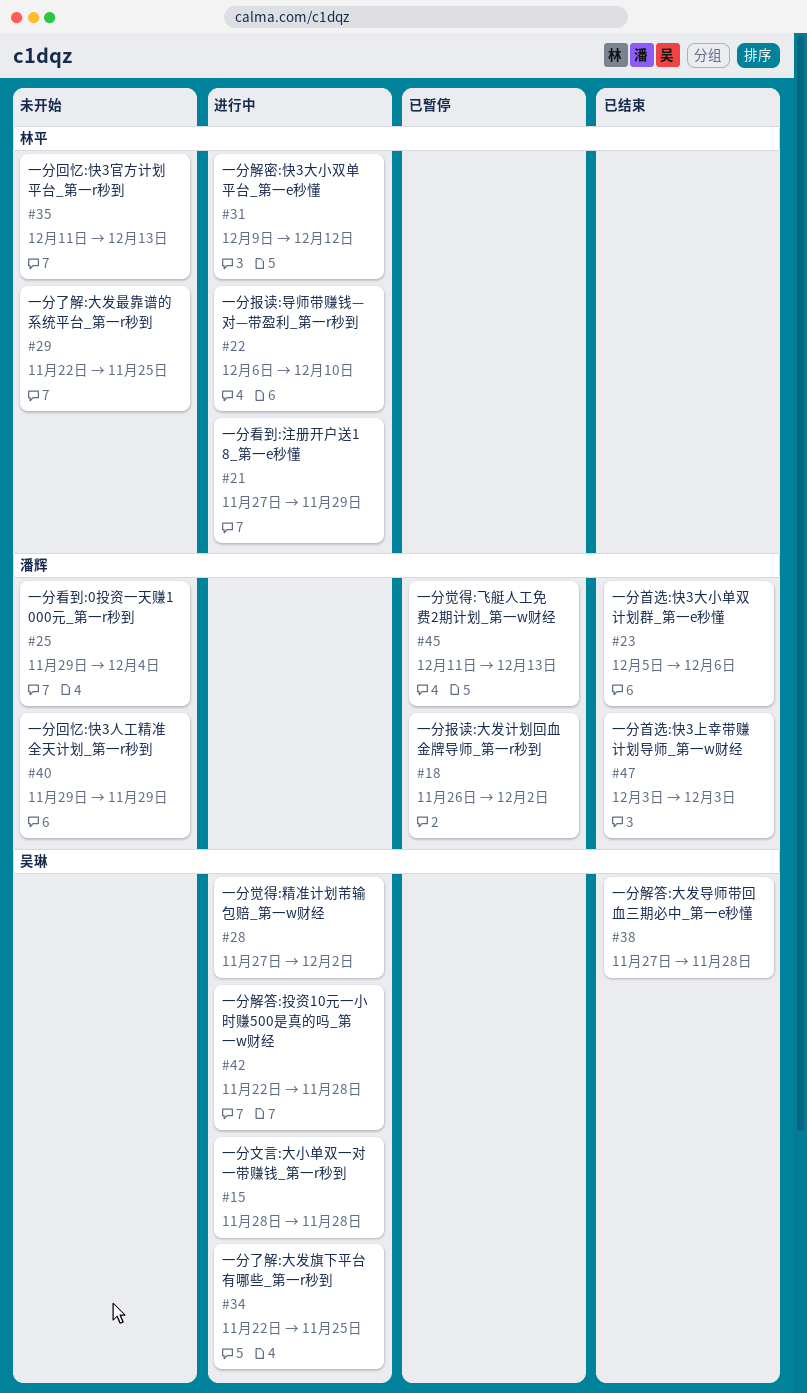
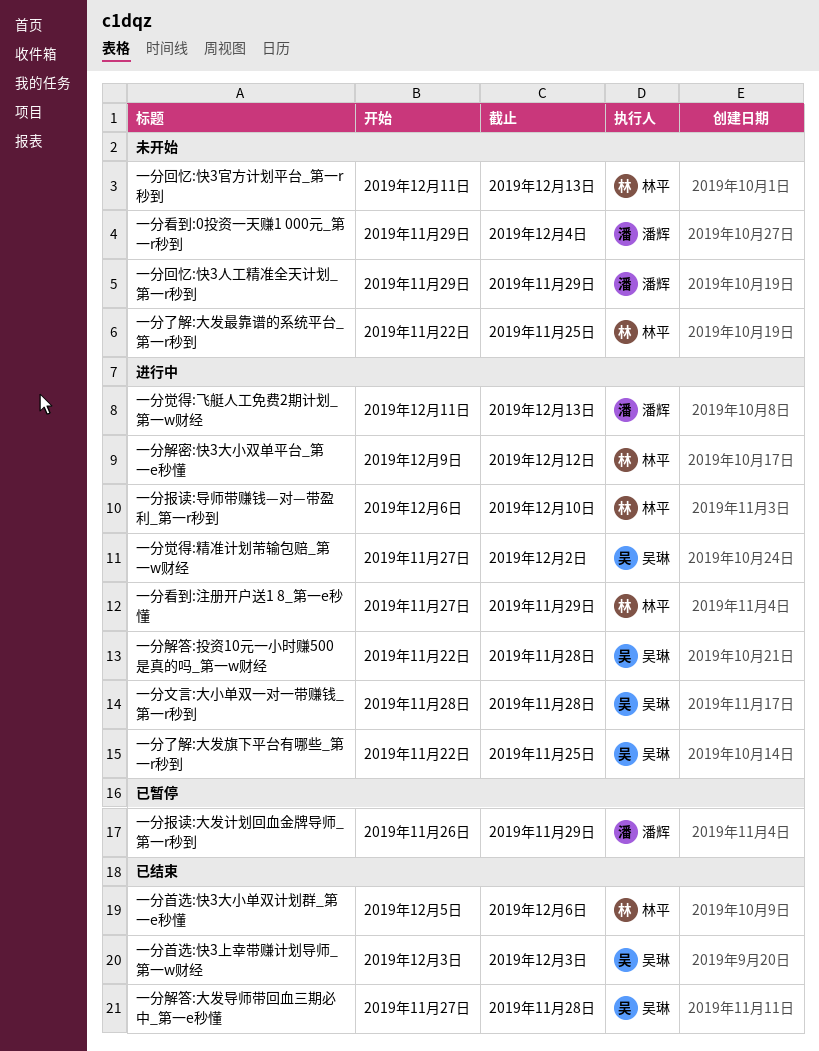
一分报读:大发计划回血金牌导师_第一r秒到, due: Dec 2 -> Nov 29
一分觉得:飞艇人工免费2期计划_第一w财经, status: 已暂停 -> 进行中
一分首选:快3上幸带赚计划导师_第一w财经, owner: 潘辉 -> 吴琳
一分首选:快3大小单双计划群_第一e秒懂, owner: 潘辉 -> 林平

